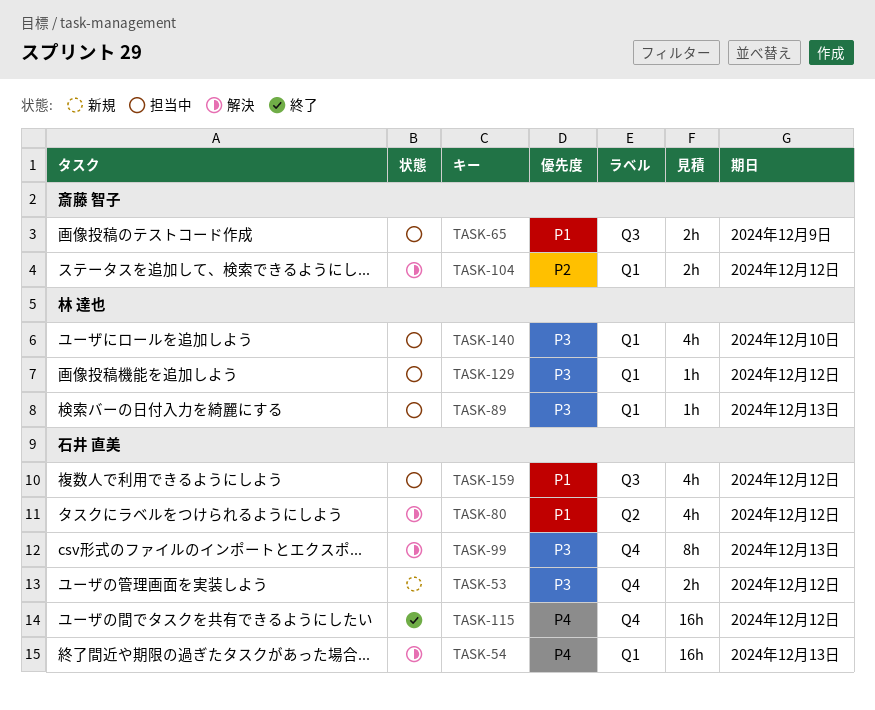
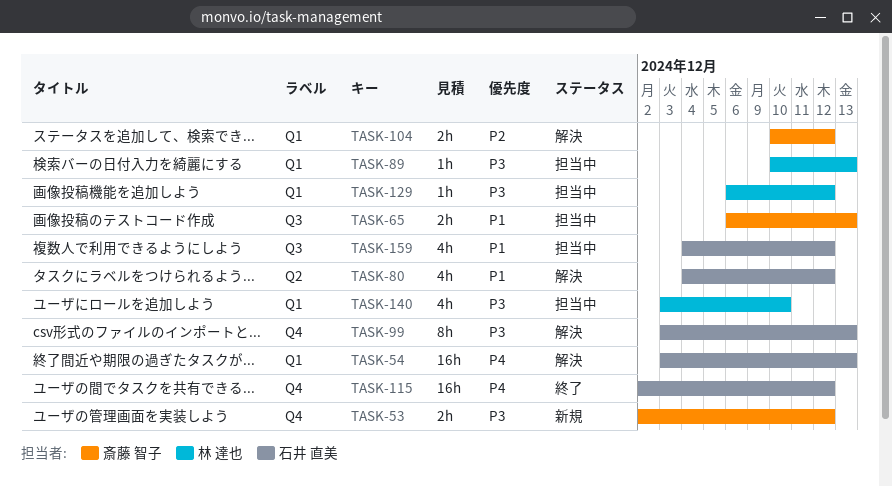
TASK-53, owner: 石井 直美 -> 斎藤 智子
TASK-65, due: Dec 9 -> Dec 13

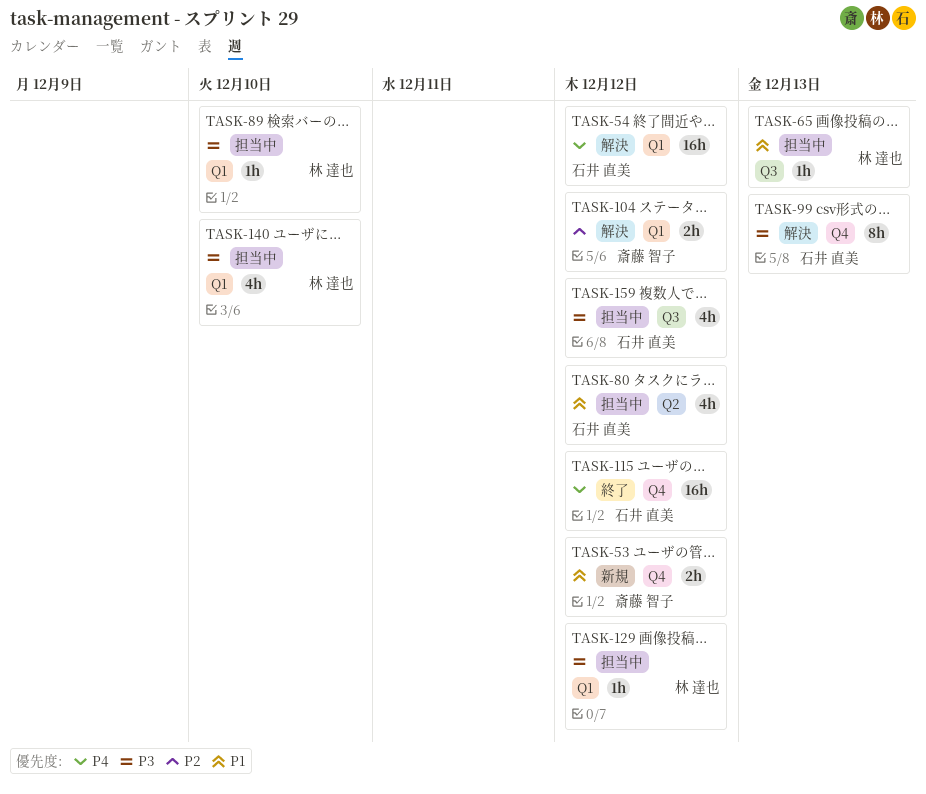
TASK-53, priority: P3 -> P1
TASK-54, due: Dec 13 -> Dec 12
TASK-65, owner: 斎藤 智子 -> 林 達也
TASK-65, estimate: 2h -> 1h
TASK-80, status: 解決 -> 担当中
TASK-89, due: Dec 13 -> Dec 10
TASK-159, priority: P1 -> P3

